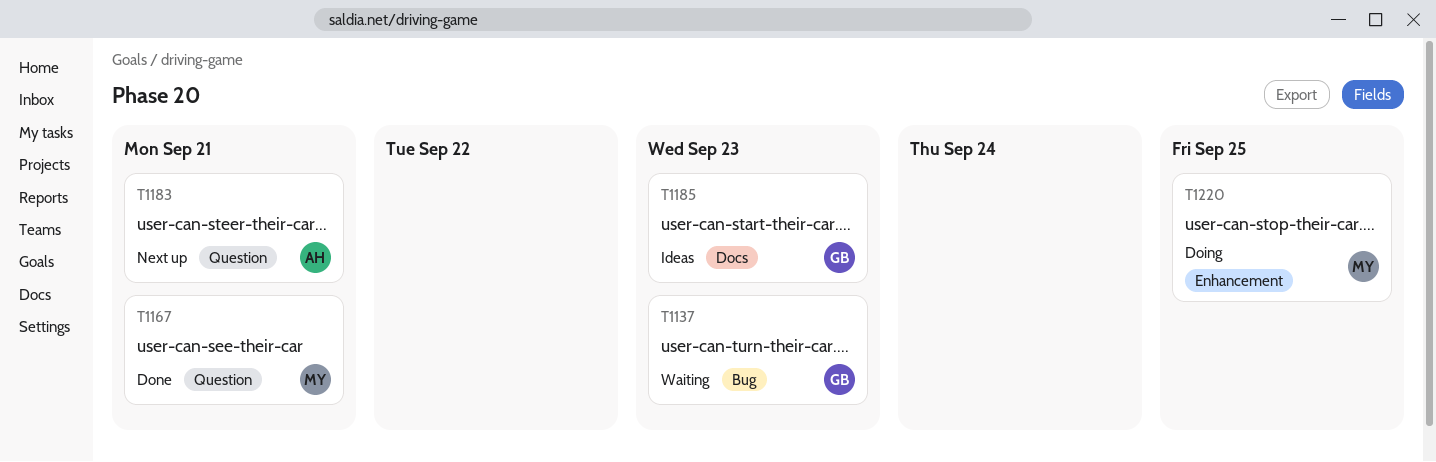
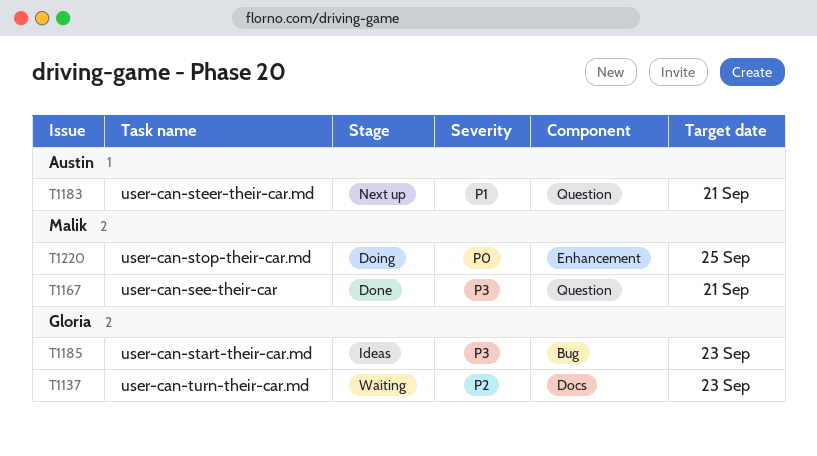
T1137, label: Bug -> Docs
T1185, label: Docs -> Bug

